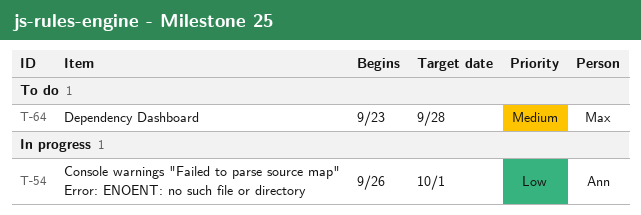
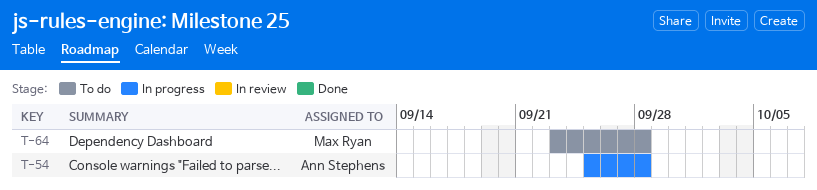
T-54, start: Sep 26 -> Sep 25
T-54, due: Oct 1 -> Sep 28

